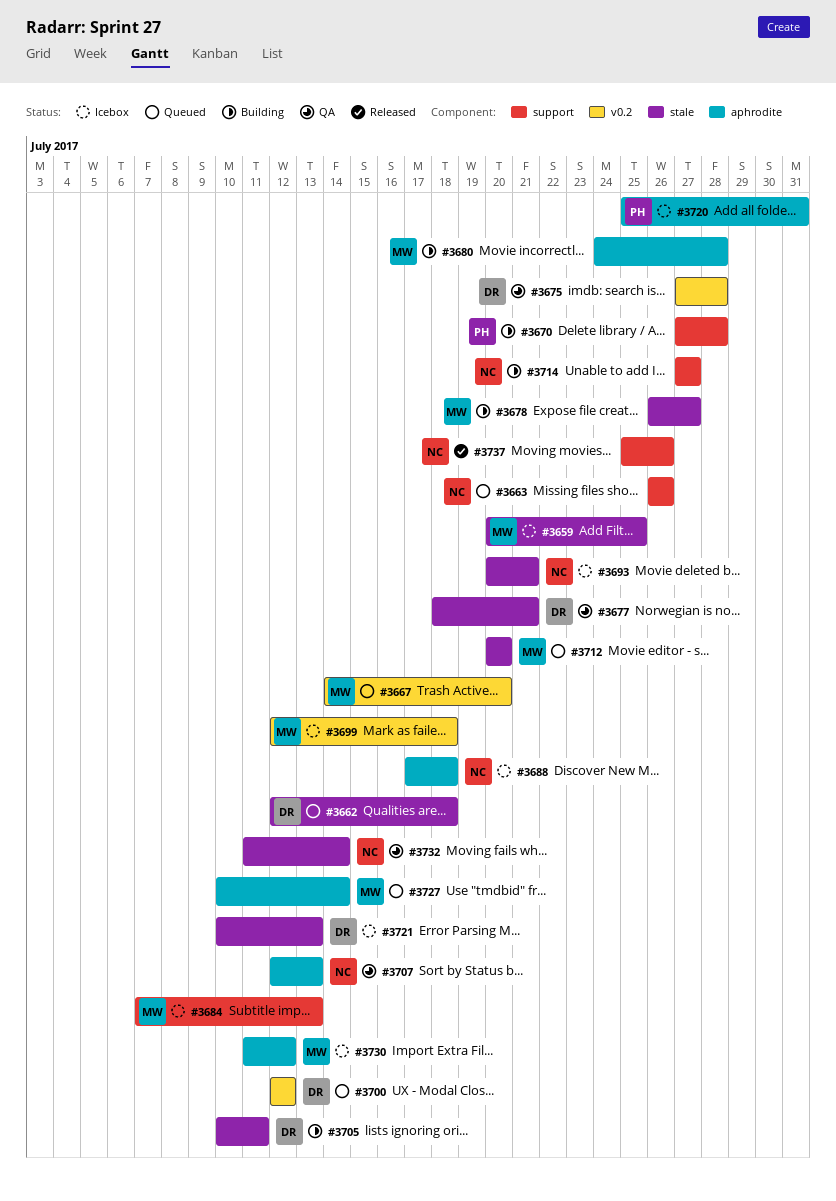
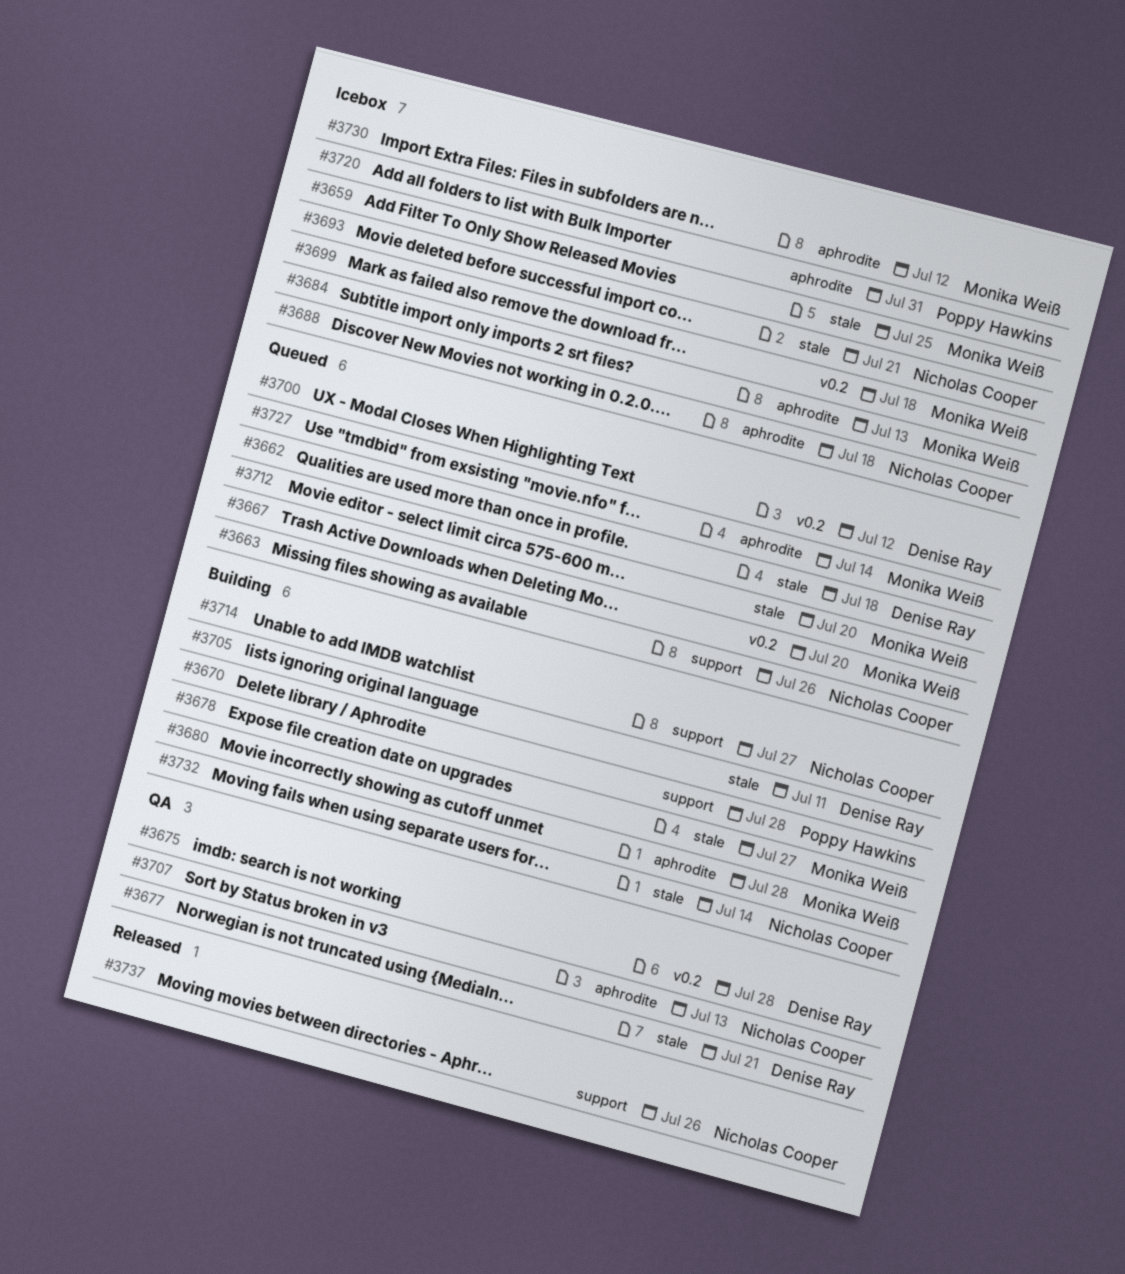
#3684, label: support -> aphrodite
#3721: present -> none
#3732, status: QA -> Building

